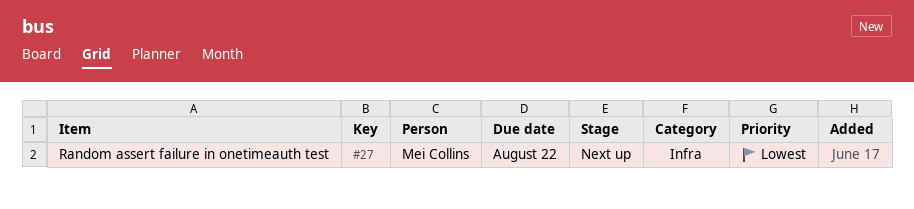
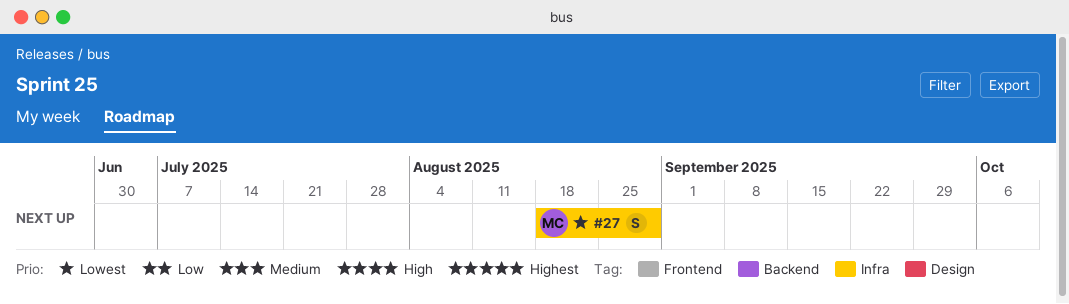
#27, due: Aug 22 -> Aug 29

